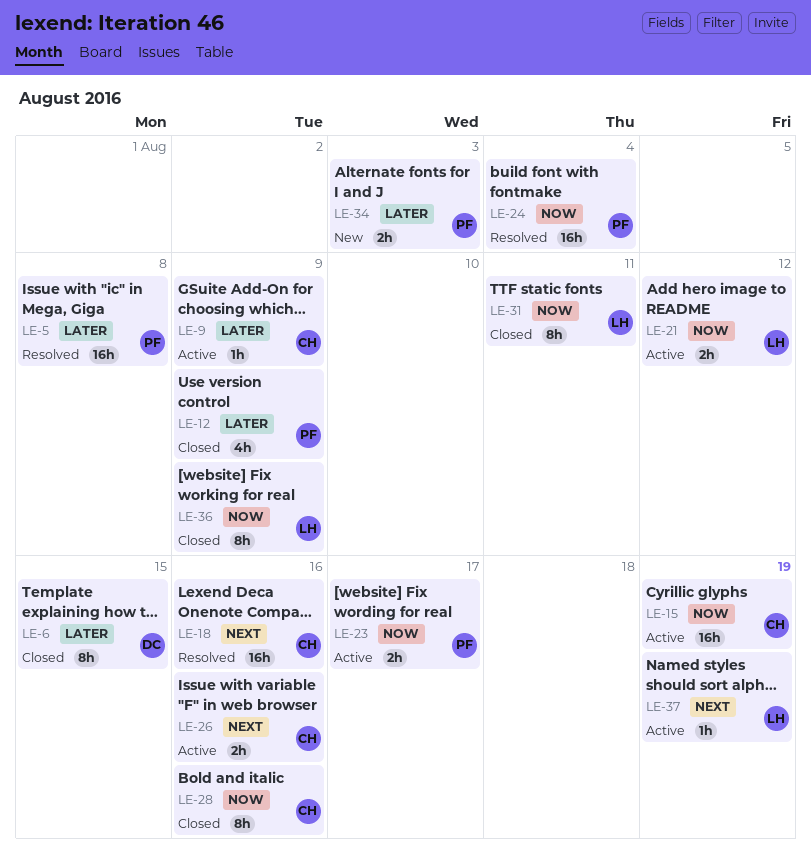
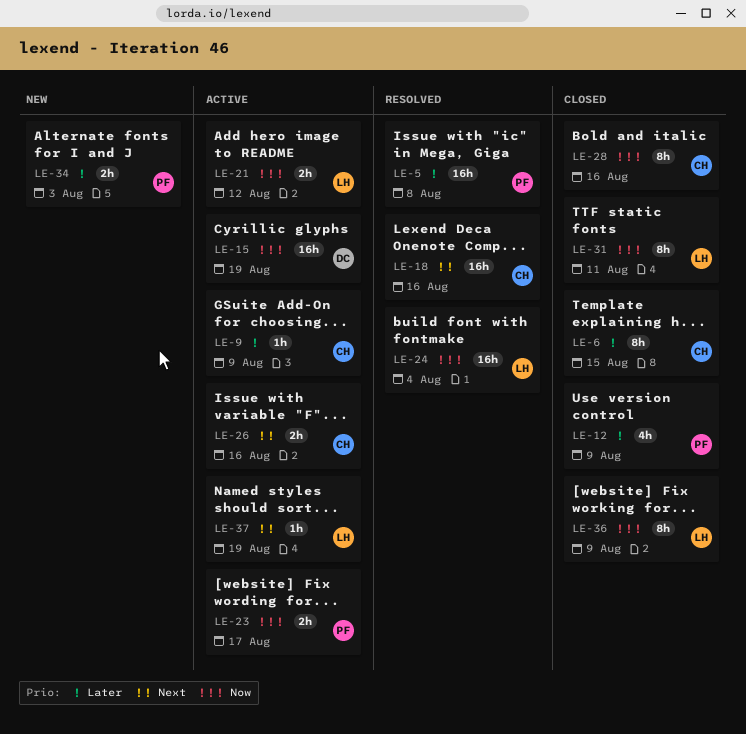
LE-6, owner: DC -> CH
LE-15, owner: CH -> DC
LE-24, owner: PF -> LH

